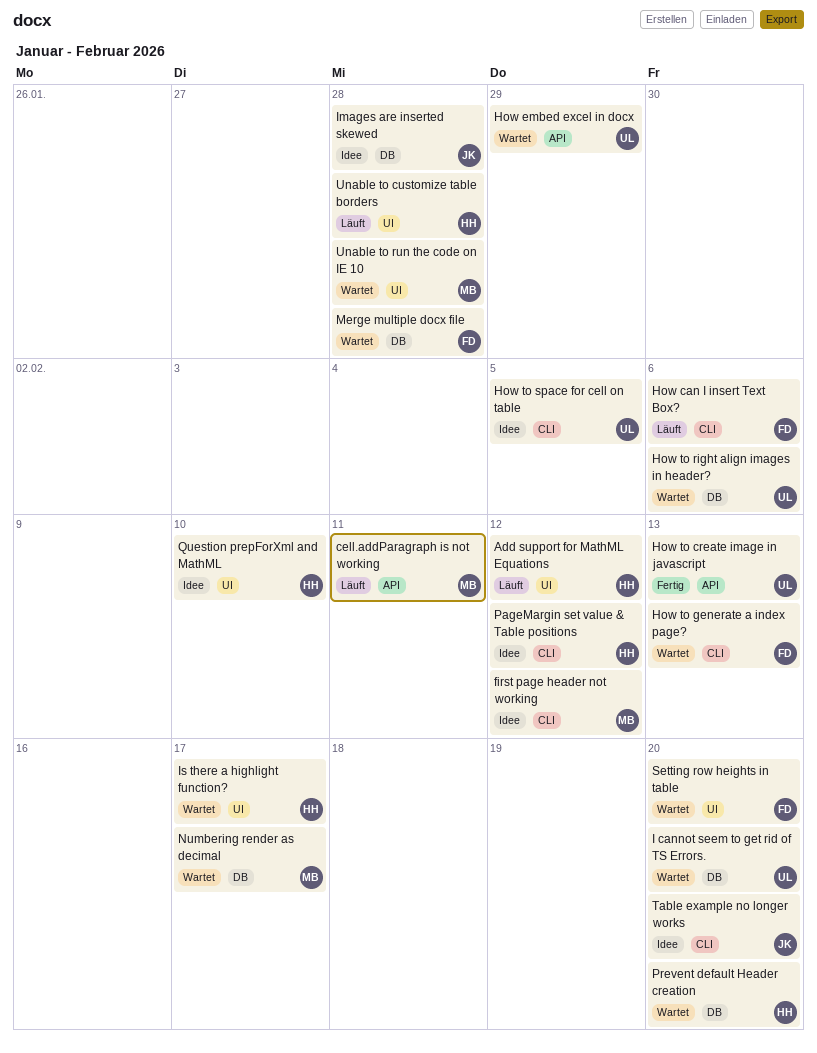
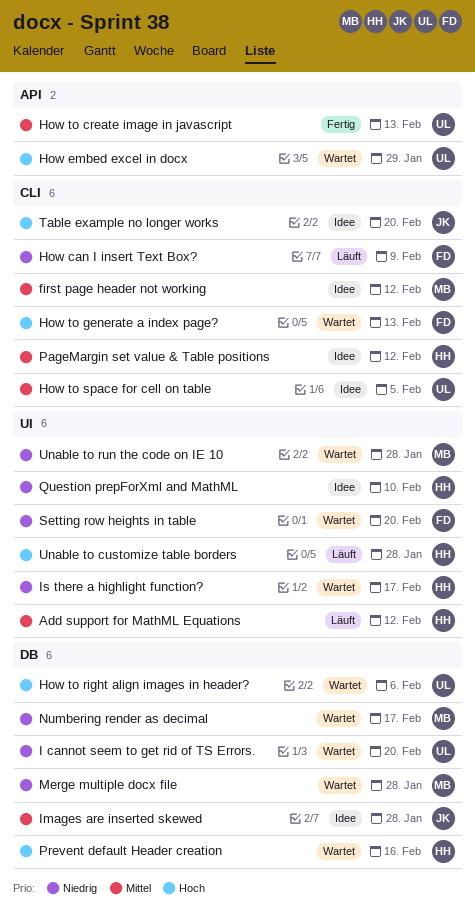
cell.addParagraph is not working: present -> none
How can I insert Text Box?, due: Feb 6 -> Feb 9
Merge multiple docx file, owner: FD -> MB
Prevent default Header creation, due: Feb 20 -> Feb 16

